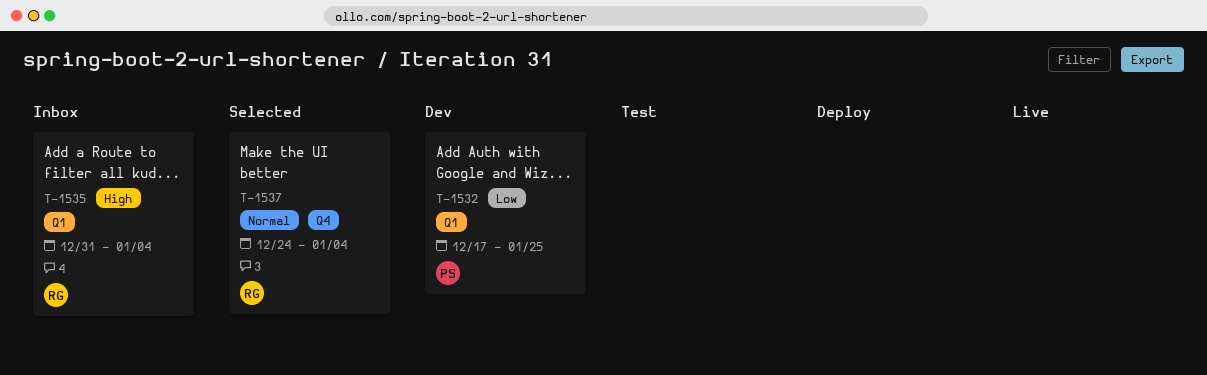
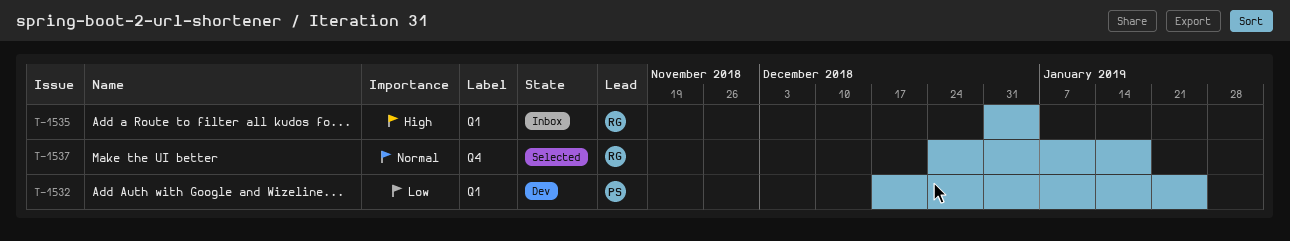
T-1537, due: Jan 4 -> Jan 18

